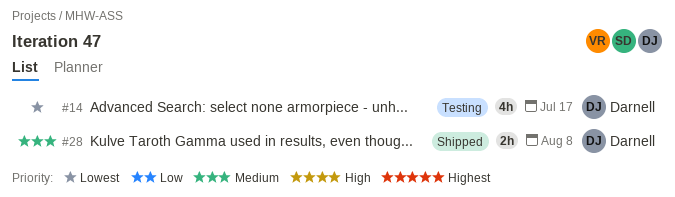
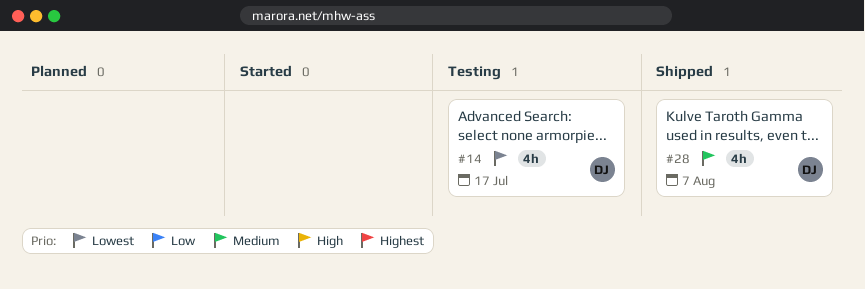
#28, estimate: 2h -> 4h
#28, due: Aug 8 -> Aug 7

